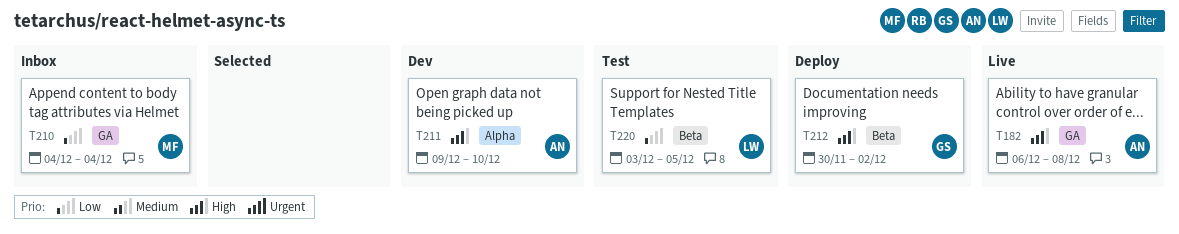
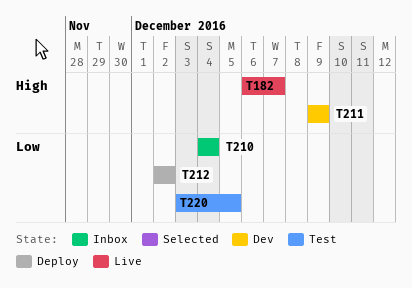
T182, due: Dec 8 -> Dec 7
T211, due: Dec 10 -> Dec 9
T212, priority: High -> Low
T212, start: Nov 30 -> Dec 2

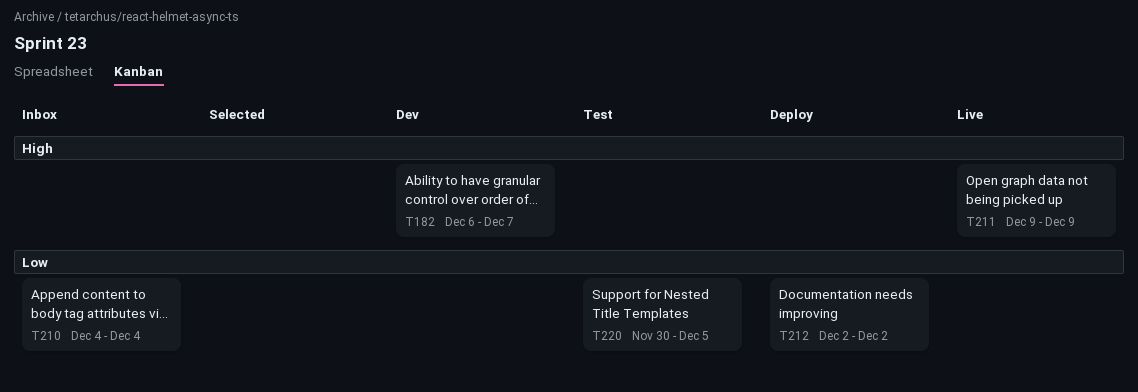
T182, status: Live -> Dev
T211, status: Dev -> Live
T220, start: Dec 3 -> Nov 30

